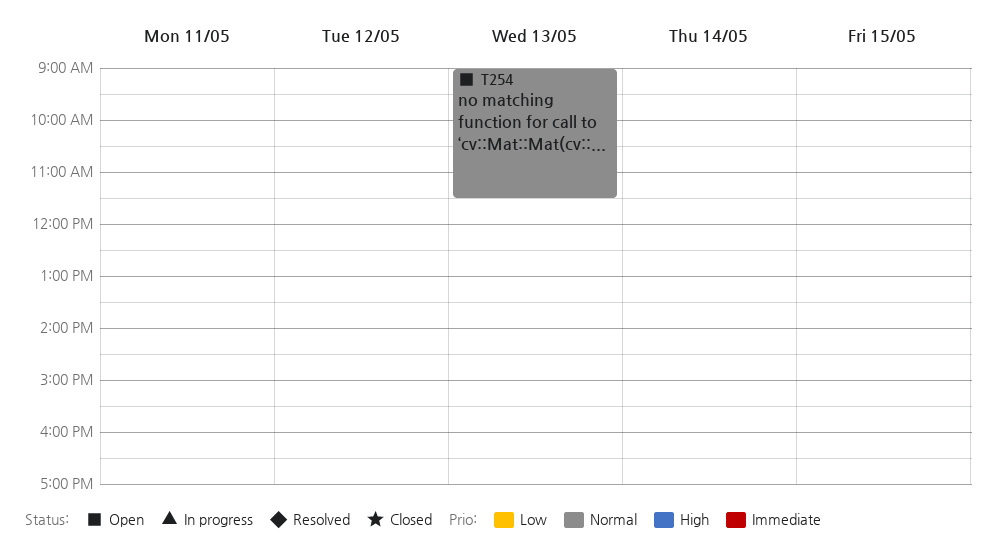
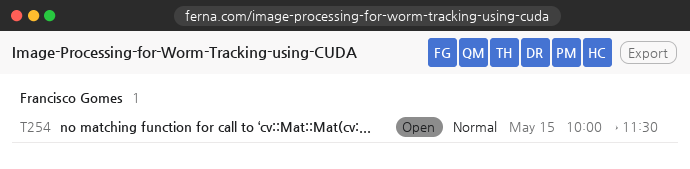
T254, day: May 13 -> May 15
T254, begins: 09:00 -> 10:00

